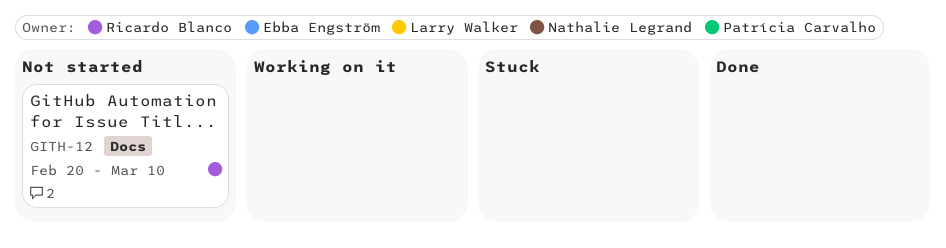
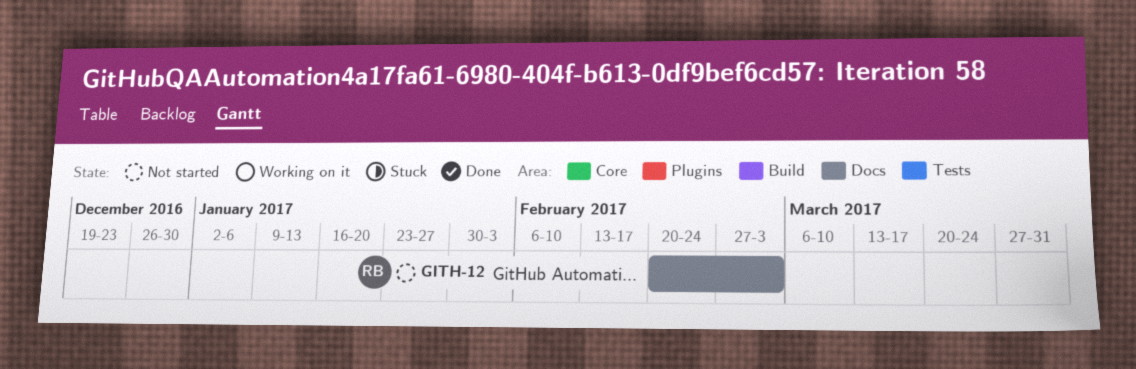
GITH-12, due: Mar 10 -> Mar 3

